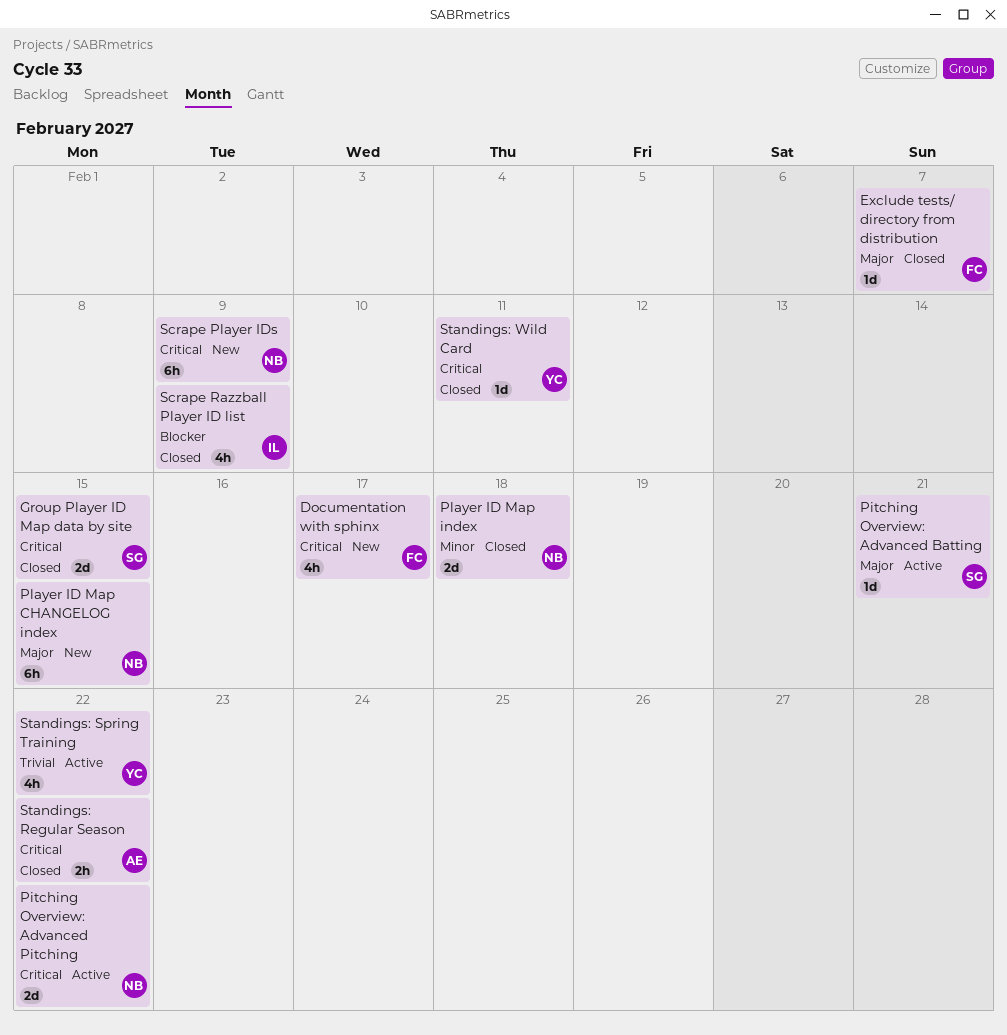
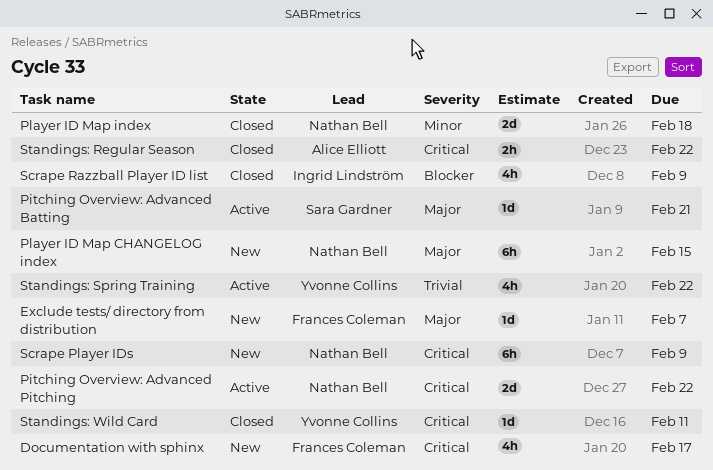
Exclude tests/ directory from distribution, status: Closed -> New
Group Player ID Map data by site: present -> none

